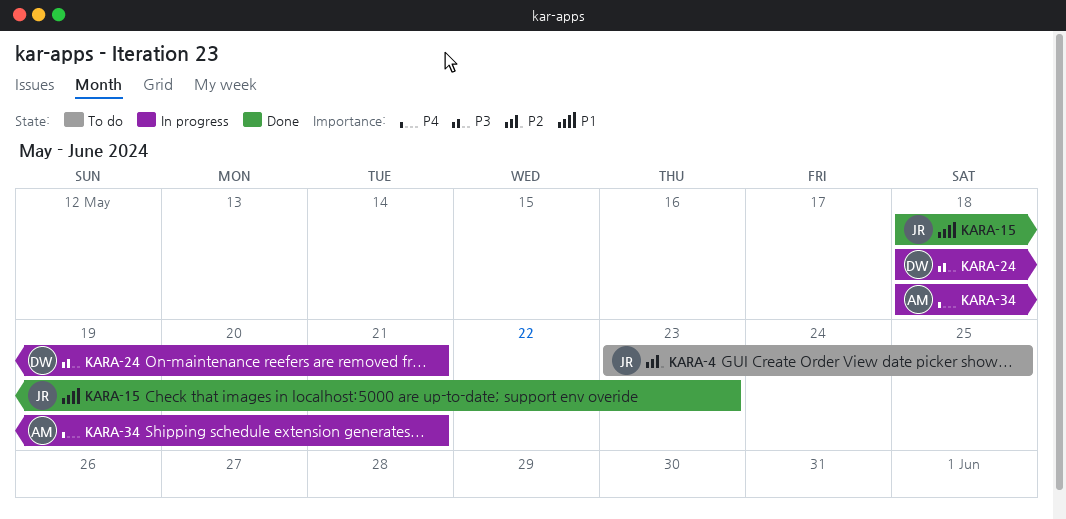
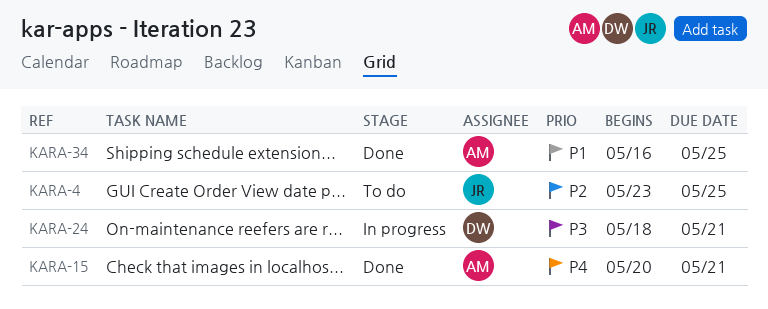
KARA-15, owner: JR -> AM
KARA-15, priority: P1 -> P4
KARA-15, start: May 18 -> May 20
KARA-15, due: May 23 -> May 21
KARA-34, status: In progress -> Done
KARA-34, priority: P4 -> P1
KARA-34, start: May 18 -> May 16
KARA-34, due: May 21 -> May 25

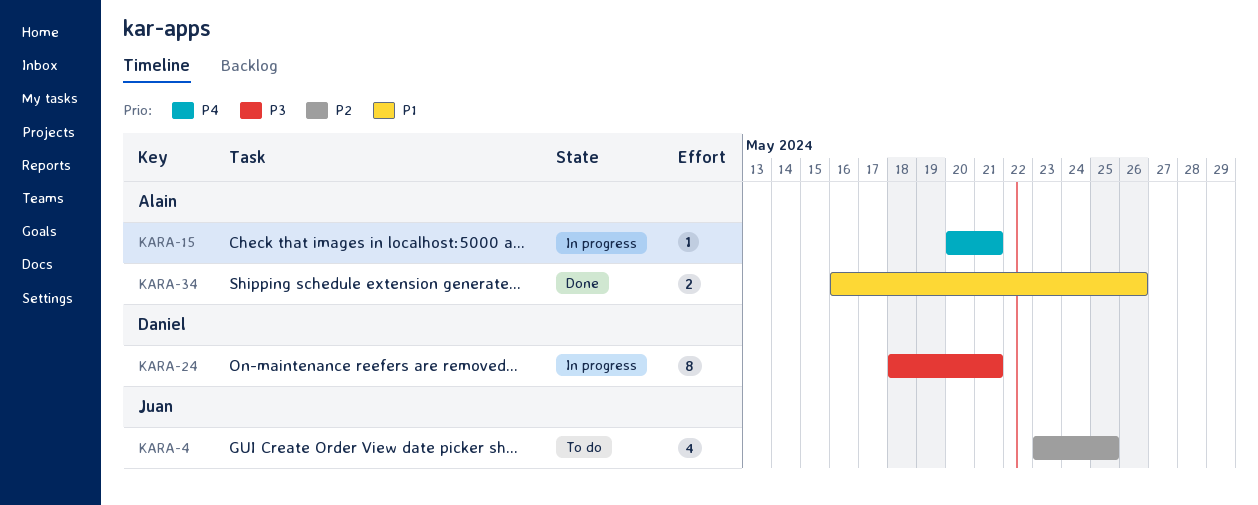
KARA-15, status: Done -> In progress
KARA-34, due: May 25 -> May 26

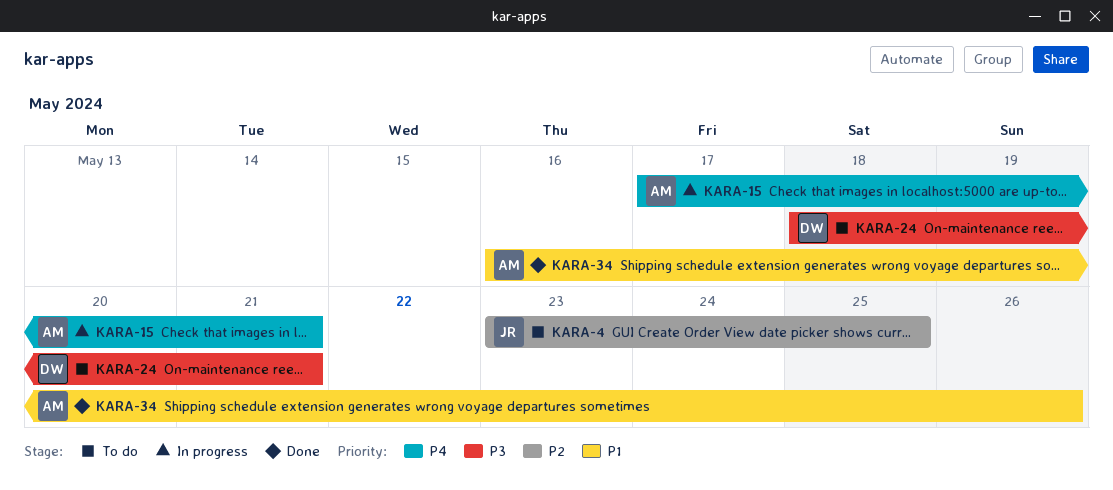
KARA-15, start: May 20 -> May 17
KARA-24, status: In progress -> To do

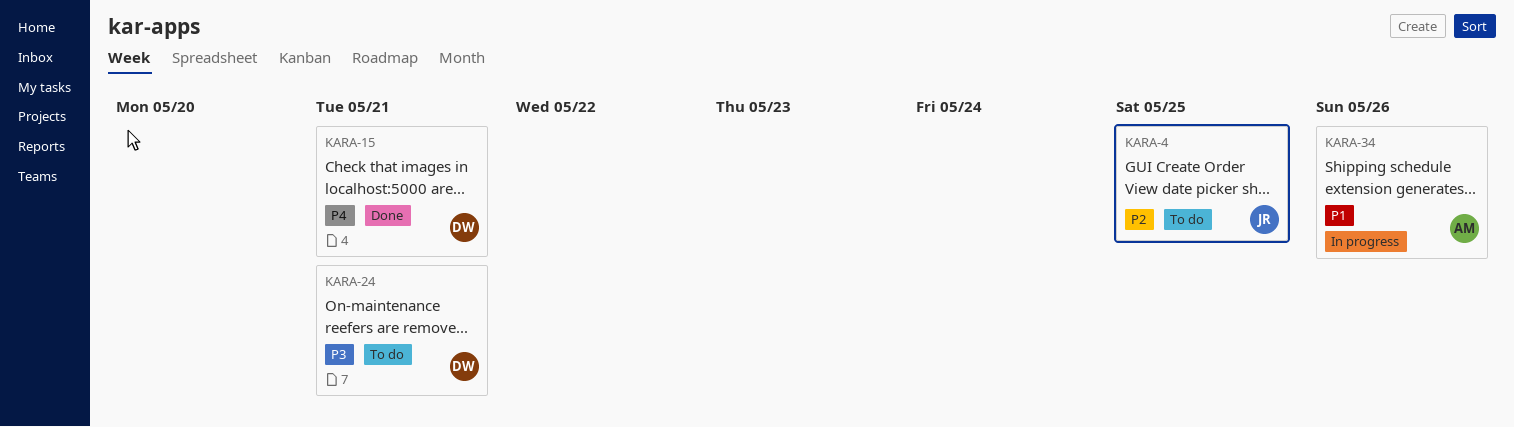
KARA-15, status: In progress -> Done
KARA-15, owner: AM -> DW
KARA-34, status: Done -> In progress

